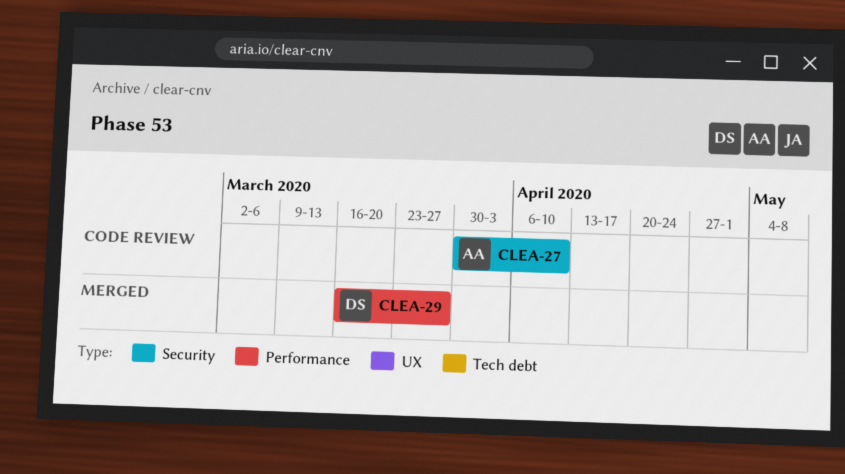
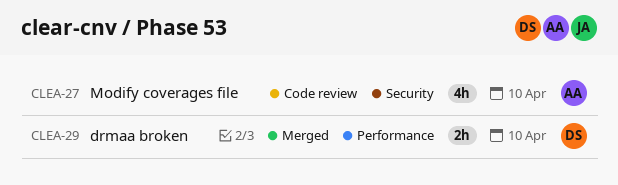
CLEA-29, due: Mar 27 -> Apr 10

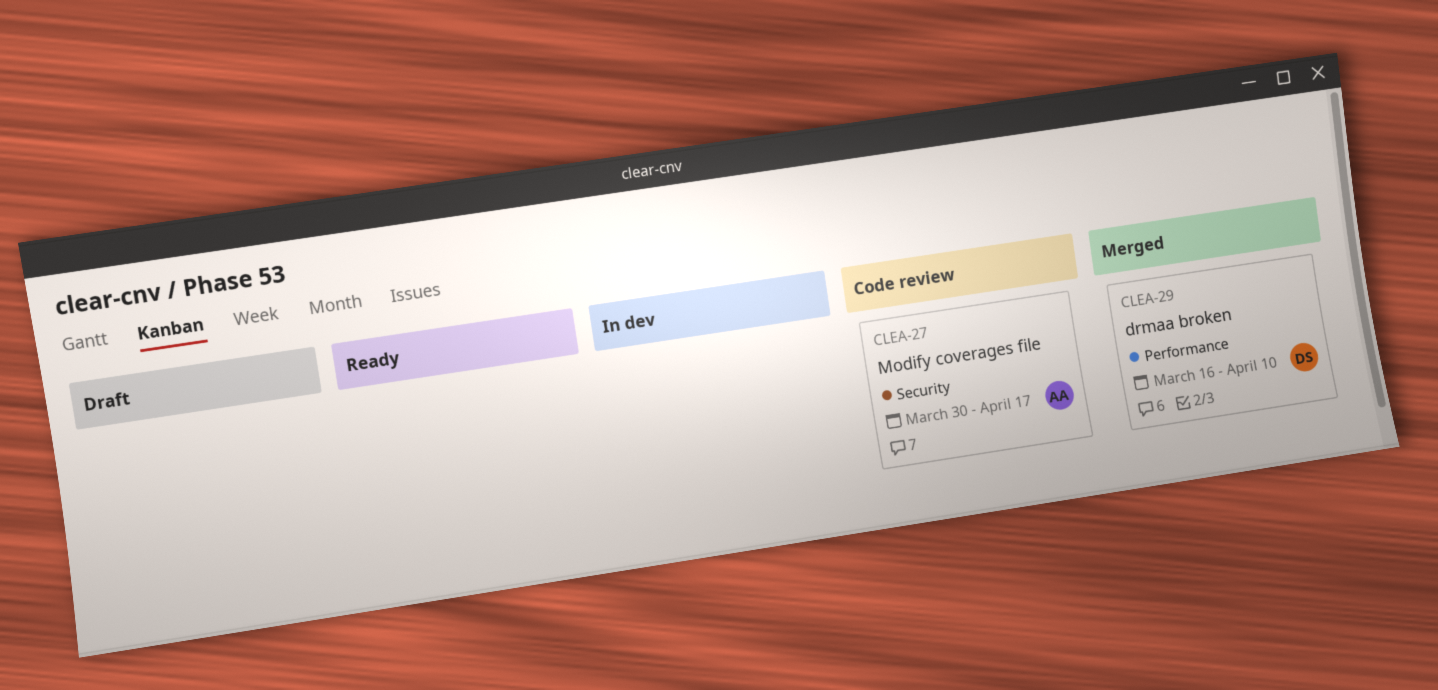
CLEA-27, due: Apr 10 -> Apr 17

